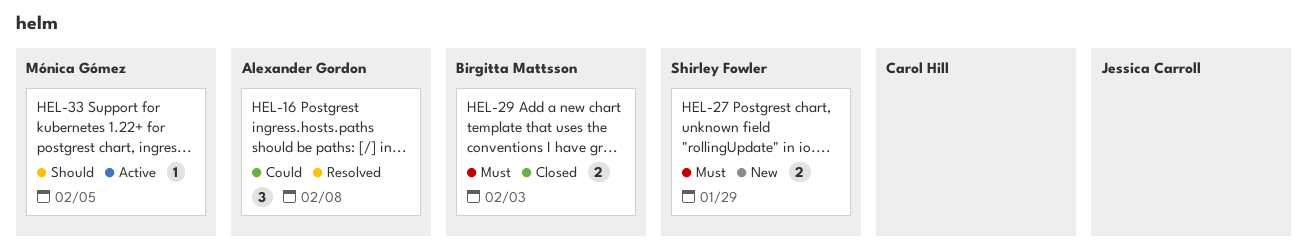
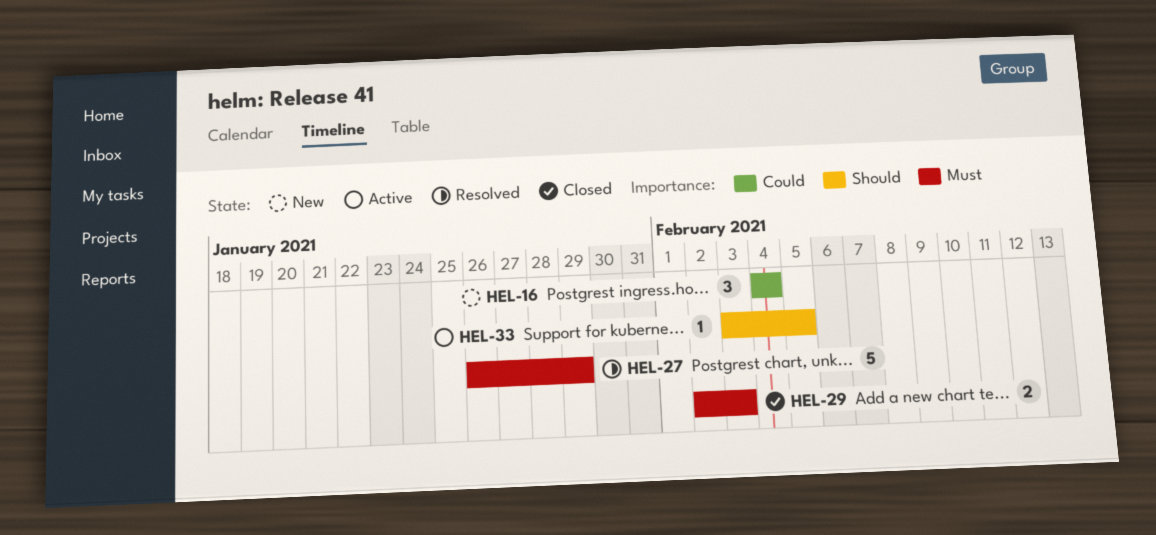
HEL-16, status: Resolved -> New
HEL-16, due: Feb 8 -> Feb 4
HEL-27, status: New -> Resolved
HEL-27, estimate: 2 -> 5

